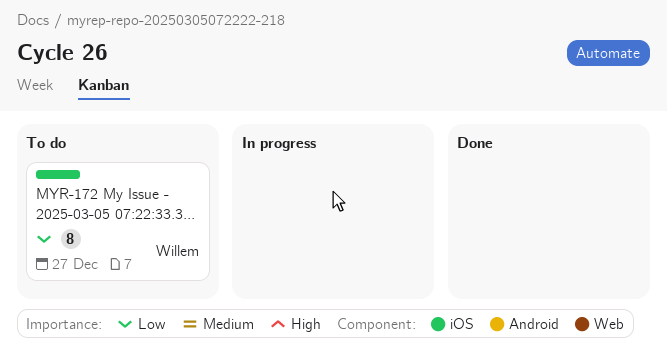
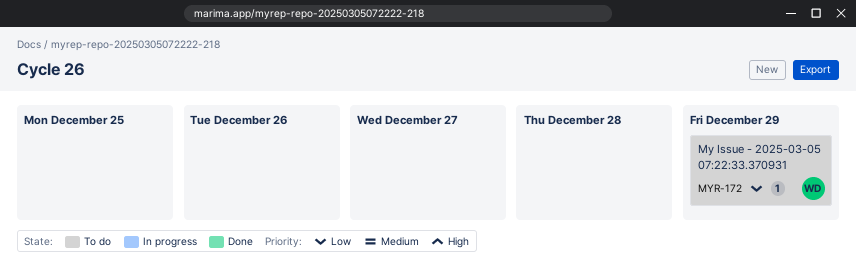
MYR-172, estimate: 8 -> 1
MYR-172, due: Dec 27 -> Dec 29

